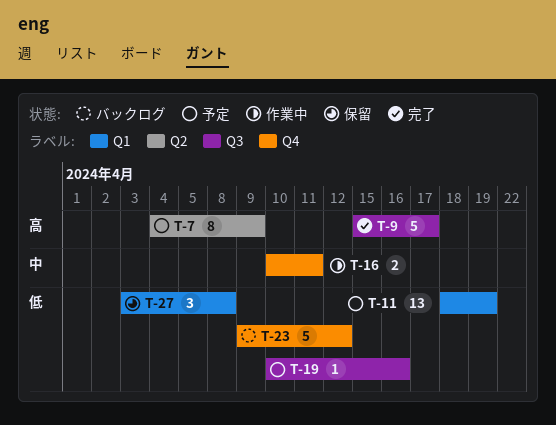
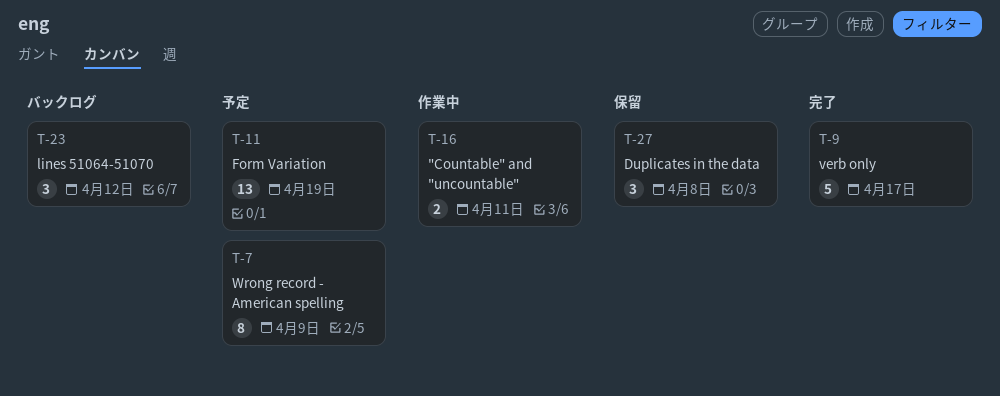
T-19: present -> none
T-23, estimate: 5 -> 3

